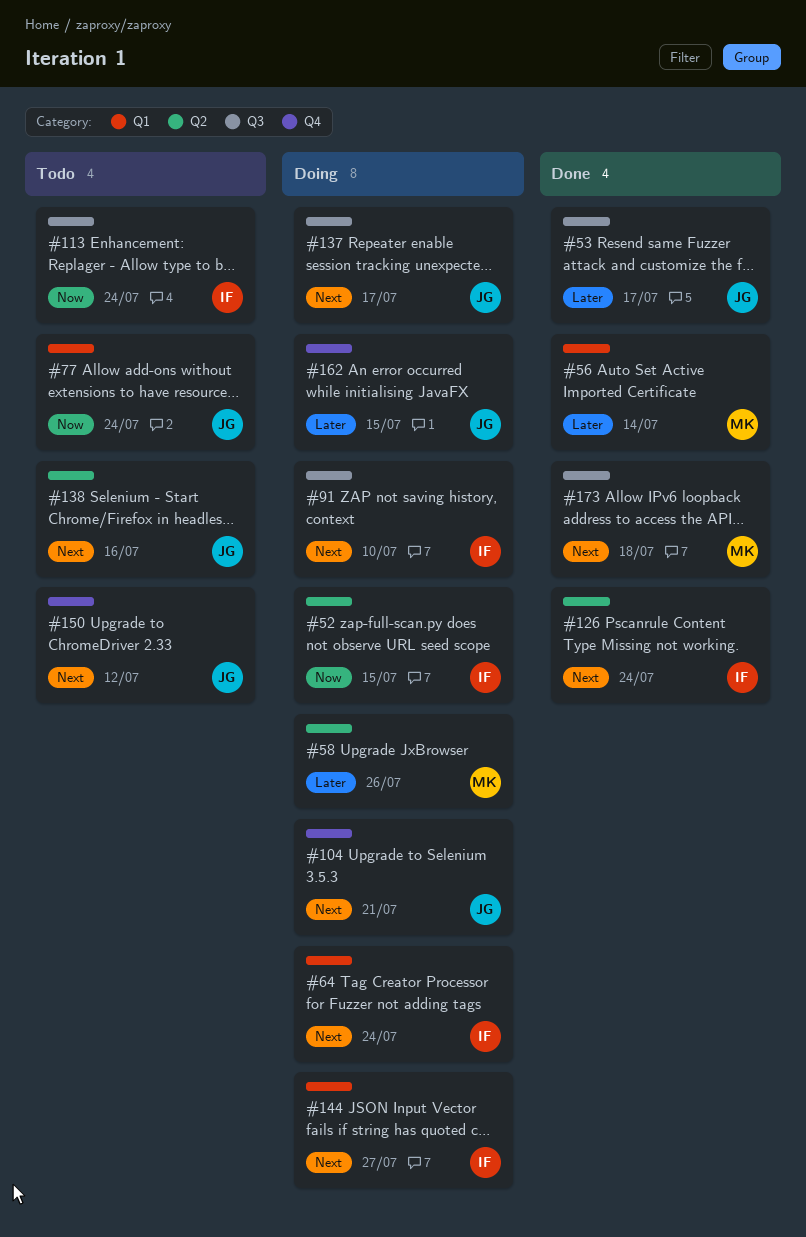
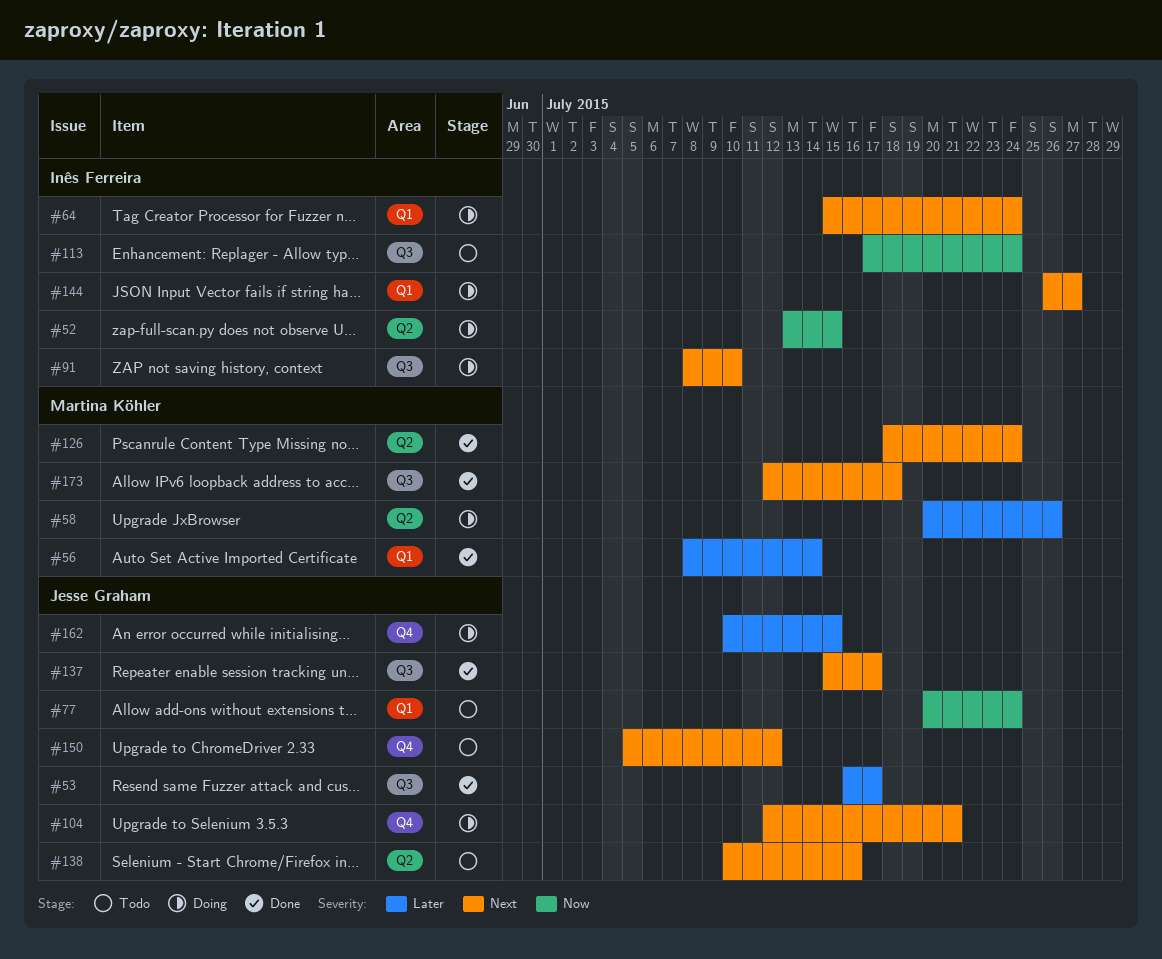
#126, owner: Inês Ferreira -> Martina Köhler
#137, status: Doing -> Done

